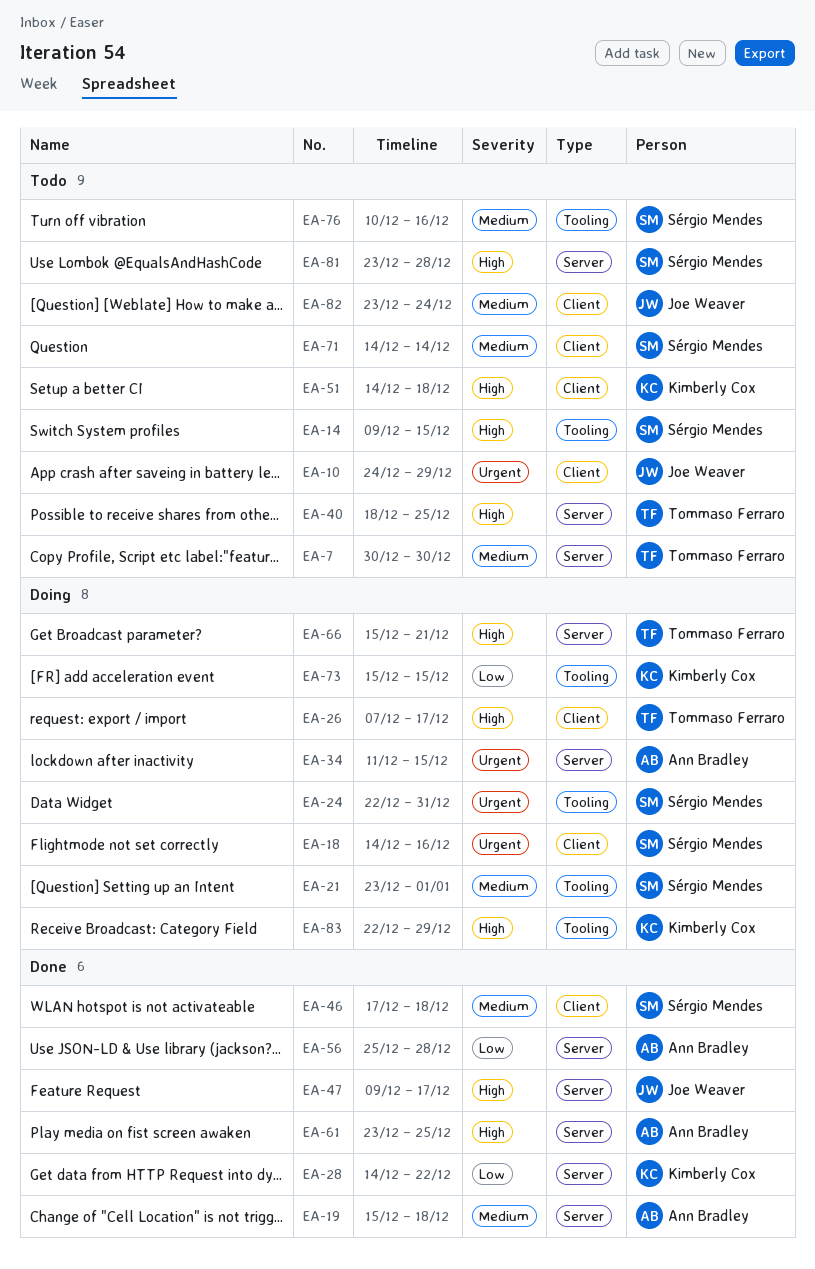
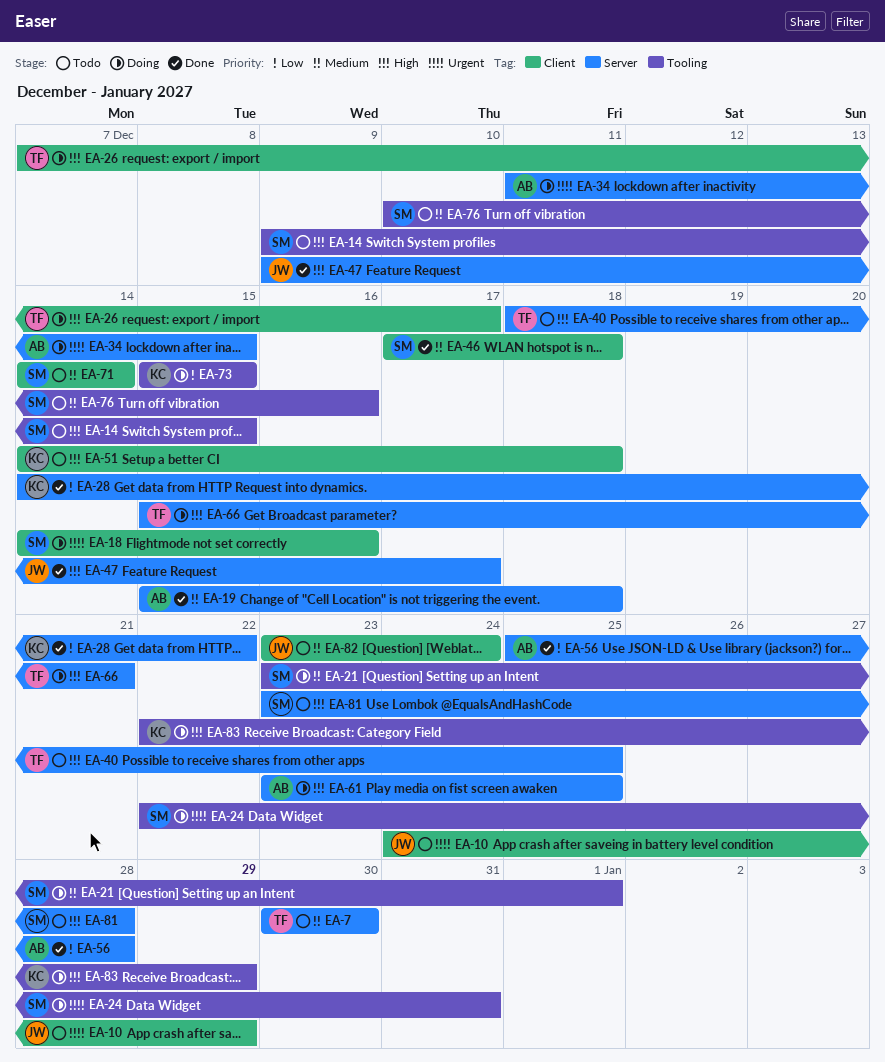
EA-61, status: Done -> Doing

